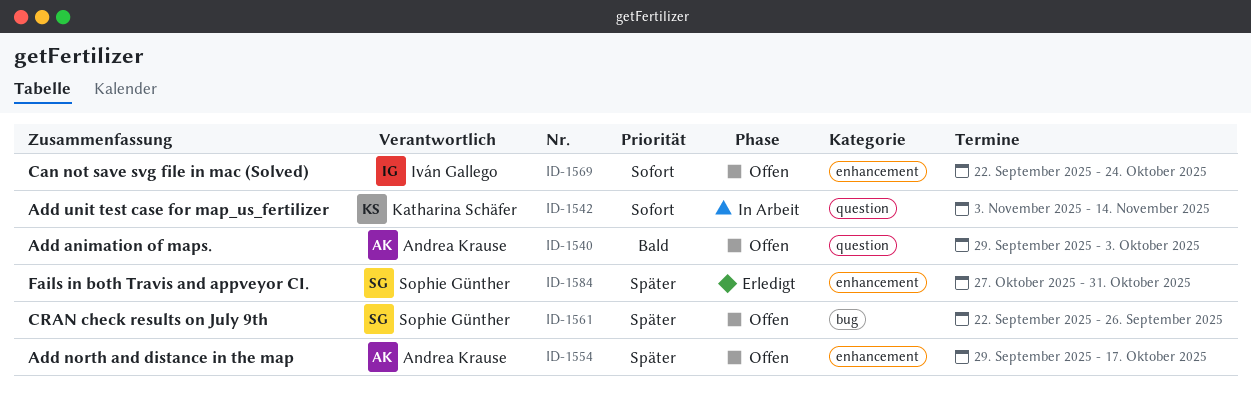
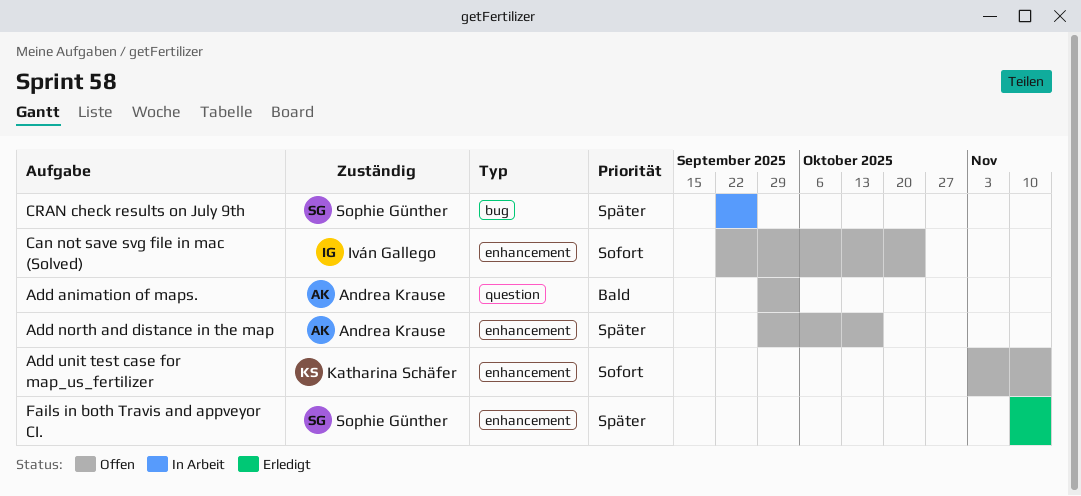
Add unit test case for map_us_fertilizer, status: In Arbeit -> Offen
Add unit test case for map_us_fertilizer, label: question -> enhancement
CRAN check results on July 9th, status: Offen -> In Arbeit
Fails in both Travis and appveyor CI., start: Oct 27 -> Nov 10
Fails in both Travis and appveyor CI., due: Oct 31 -> Nov 14

